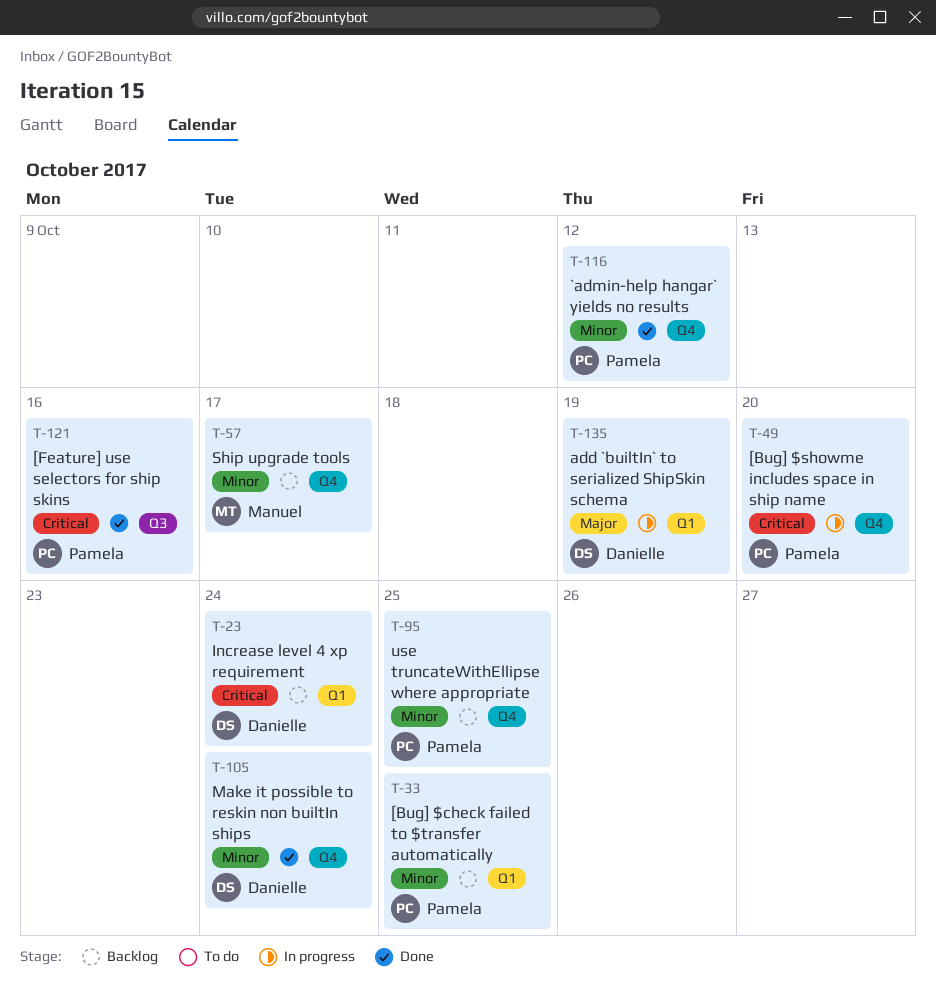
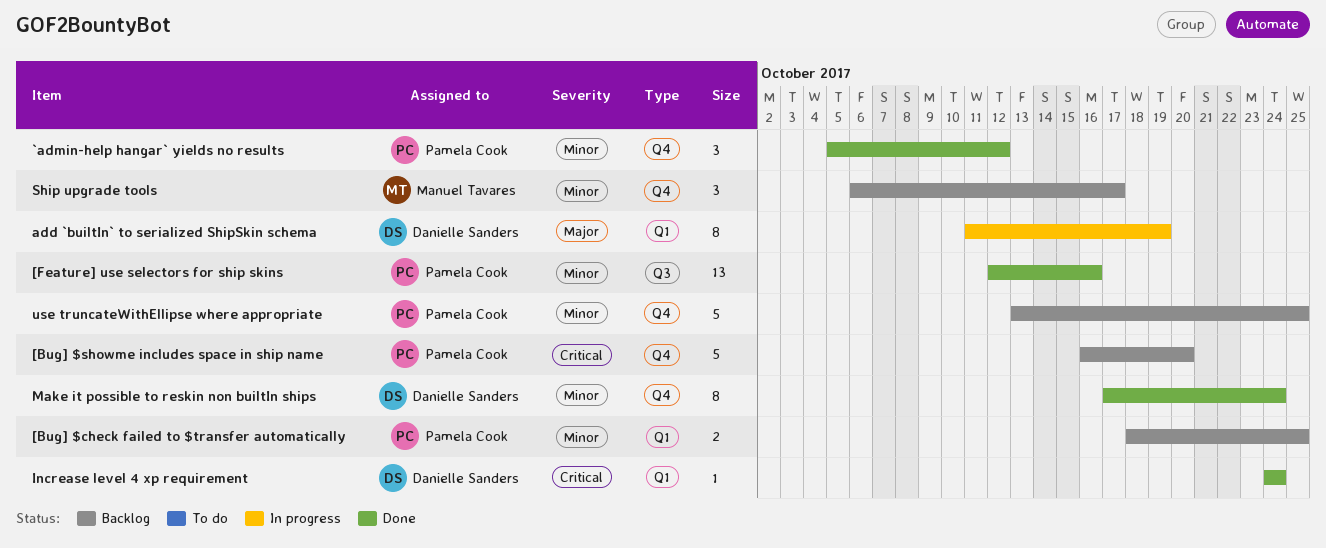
[Bug] $showme includes space in ship name, status: In progress -> Backlog
[Feature] use selectors for ship skins, priority: Critical -> Minor
Increase level 4 xp requirement, status: Backlog -> Done

